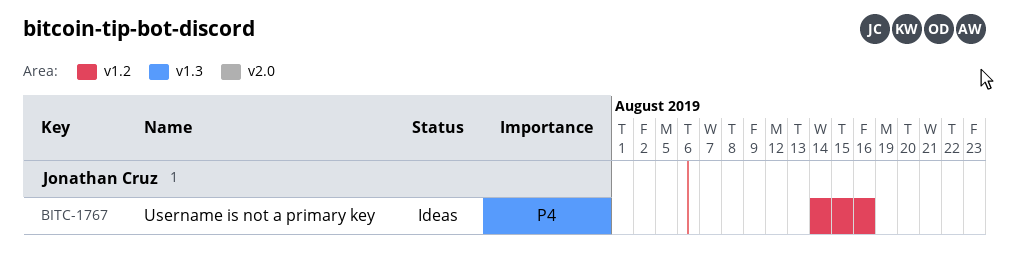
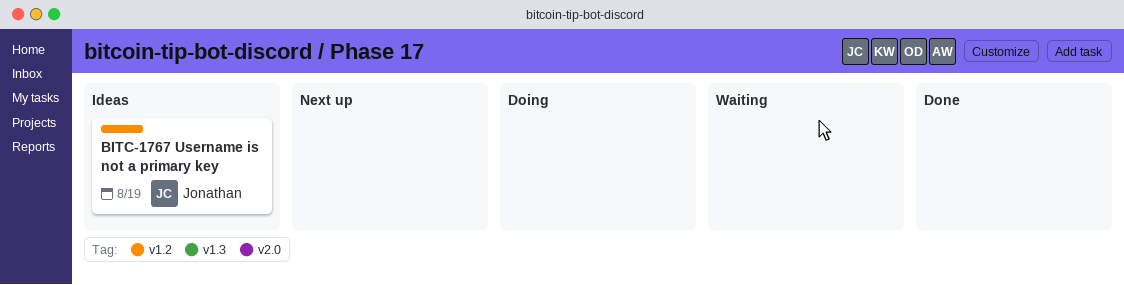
BITC-1767, due: Aug 16 -> Aug 19

